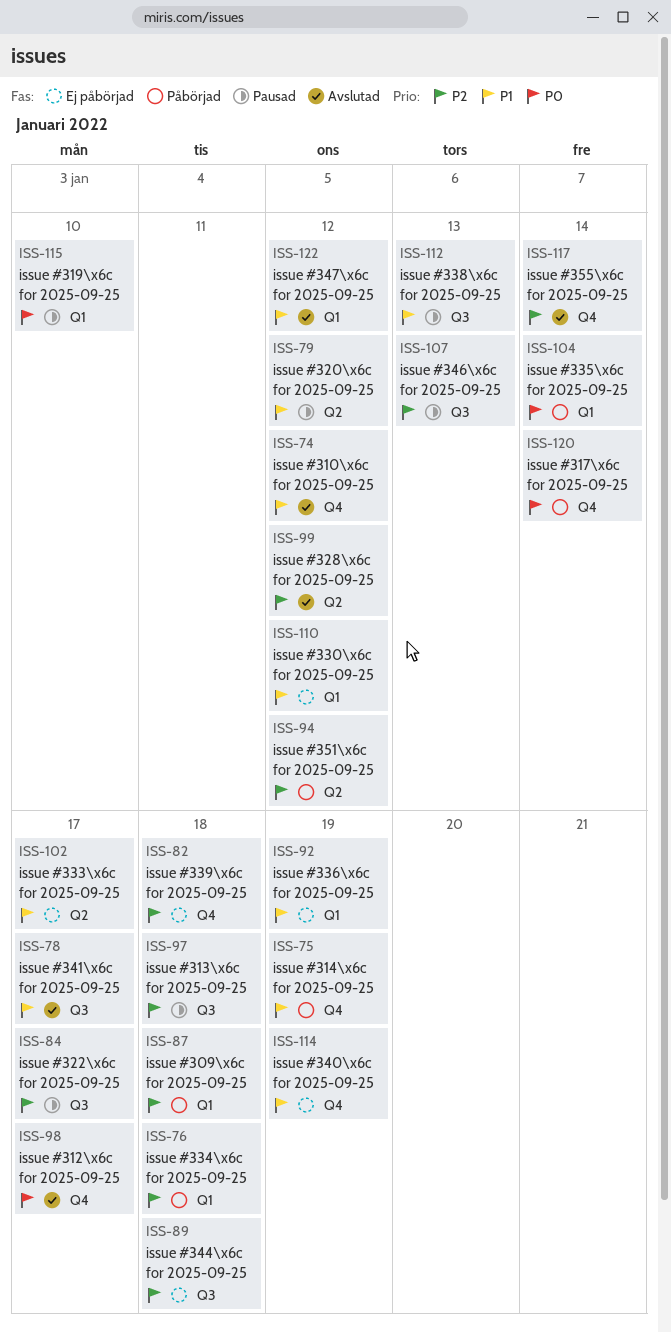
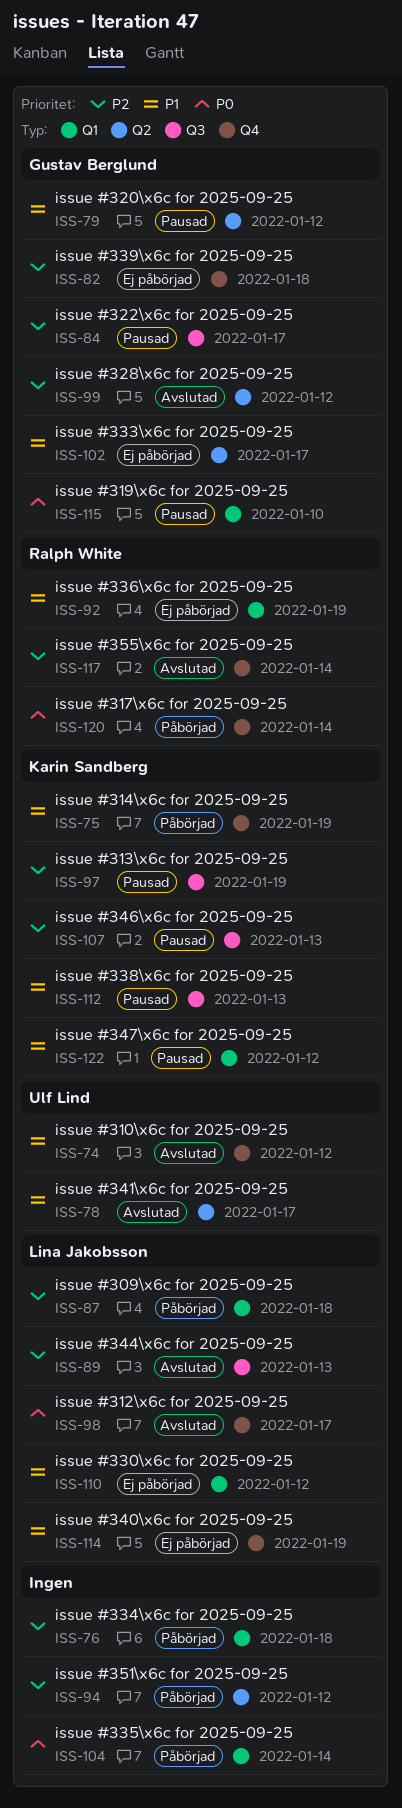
ISS-78, label: Q3 -> Q2
ISS-89, status: Ej påbörjad -> Avslutad
ISS-89, due: Jan 18 -> Jan 13
ISS-97, due: Jan 18 -> Jan 19
ISS-122, status: Avslutad -> Pausad

